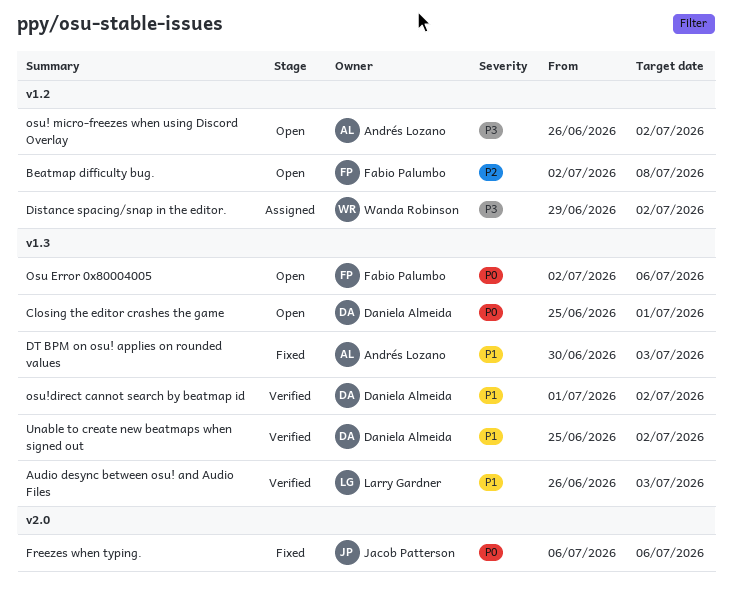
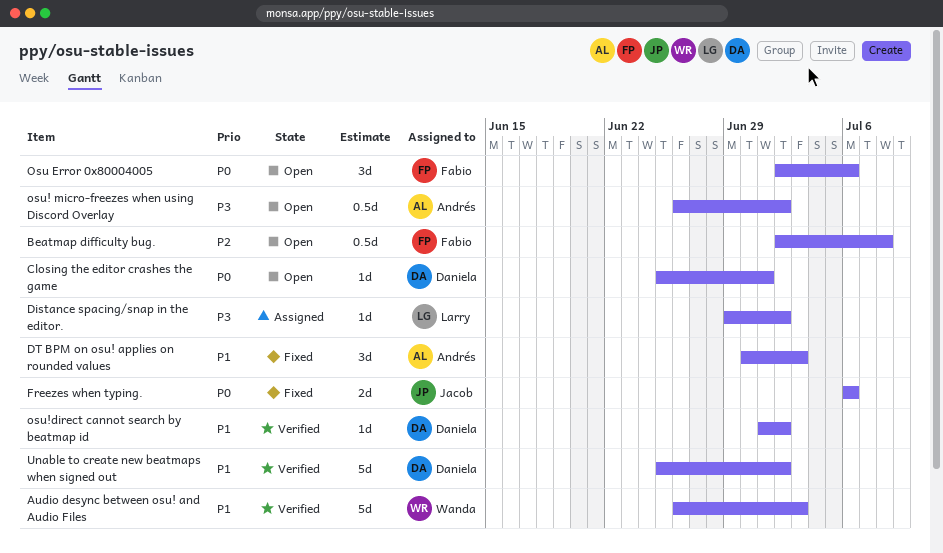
Audio desync between osu! and Audio Files, owner: Larry Gardner -> Wanda Robinson
Distance spacing/snap in the editor., owner: Wanda Robinson -> Larry Gardner

